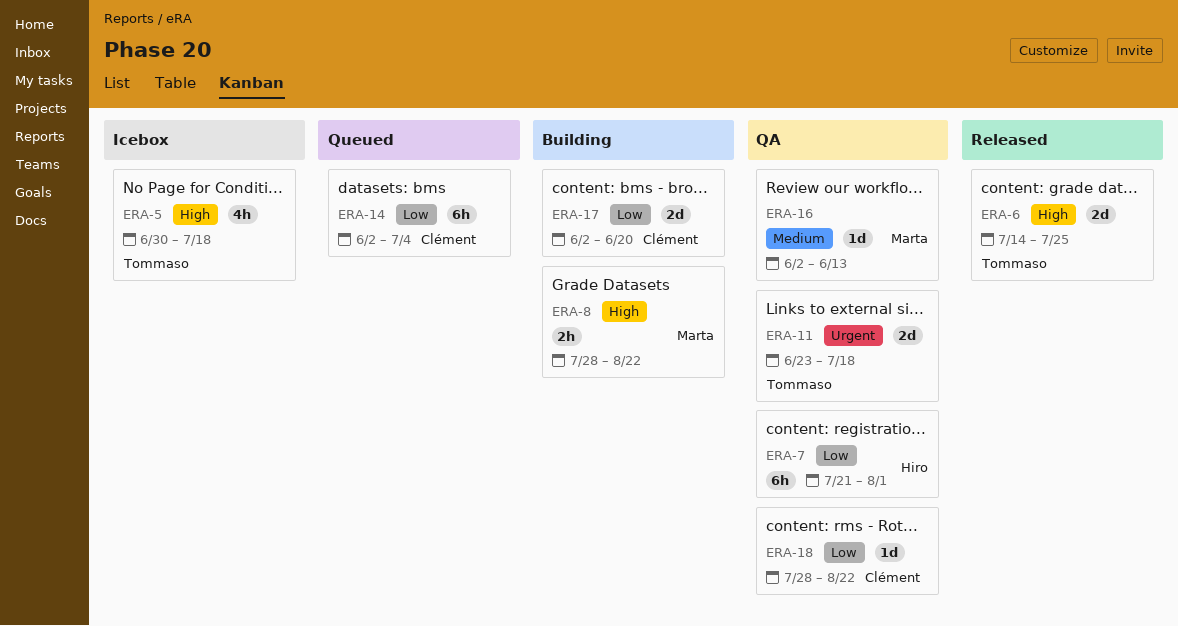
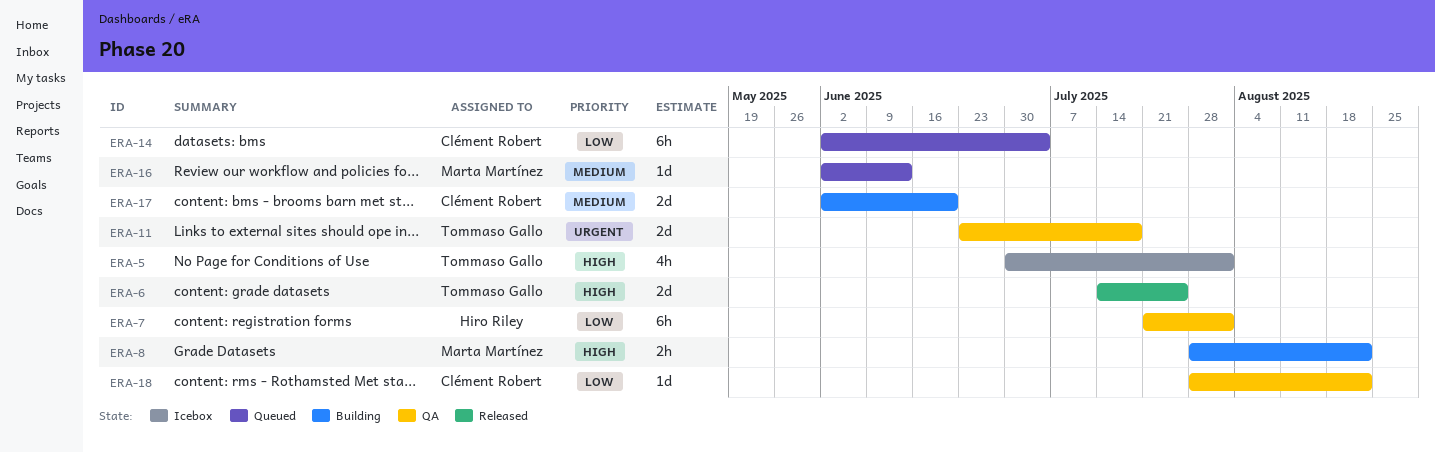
ERA-5, due: Jul 18 -> Aug 1
ERA-16, status: QA -> Queued
ERA-17, priority: Low -> Medium

